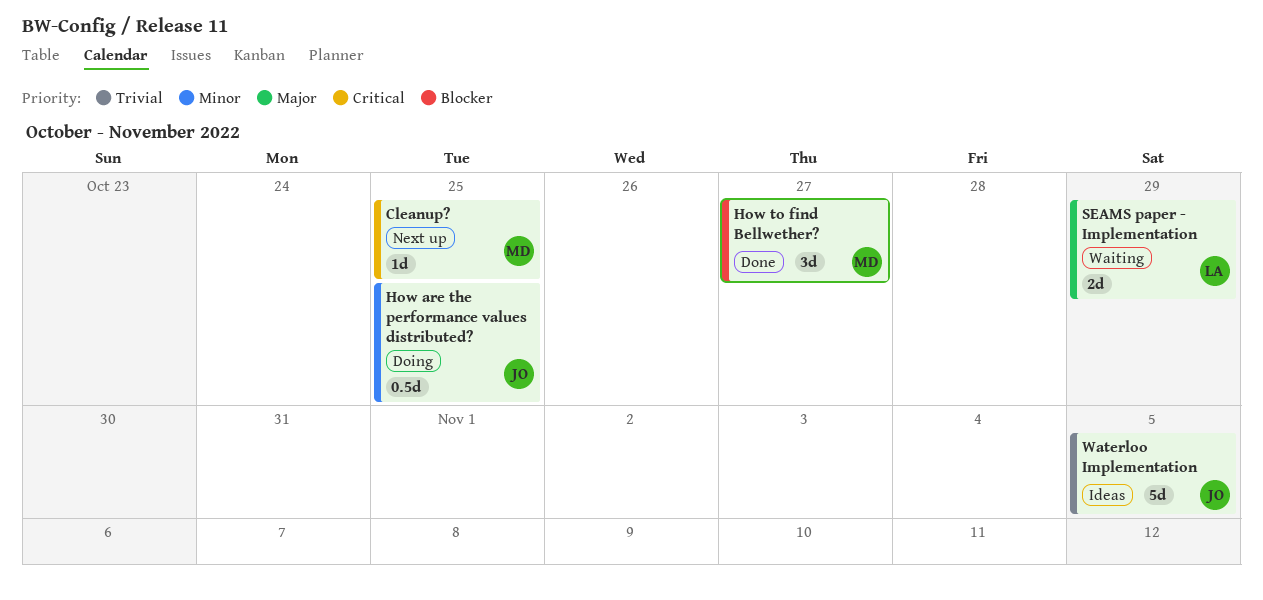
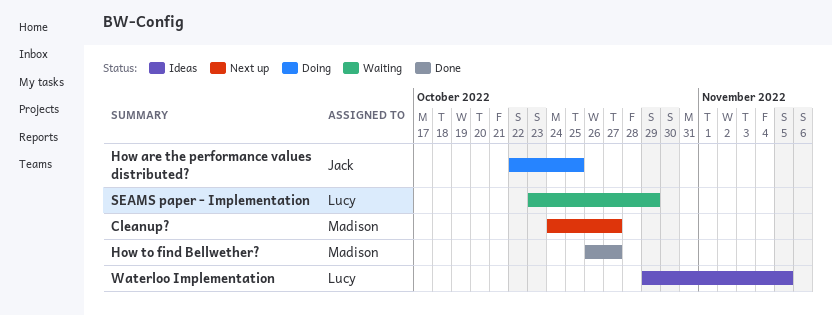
Cleanup?, due: Oct 25 -> Oct 27
Waterloo Implementation, owner: Jack -> Lucy

